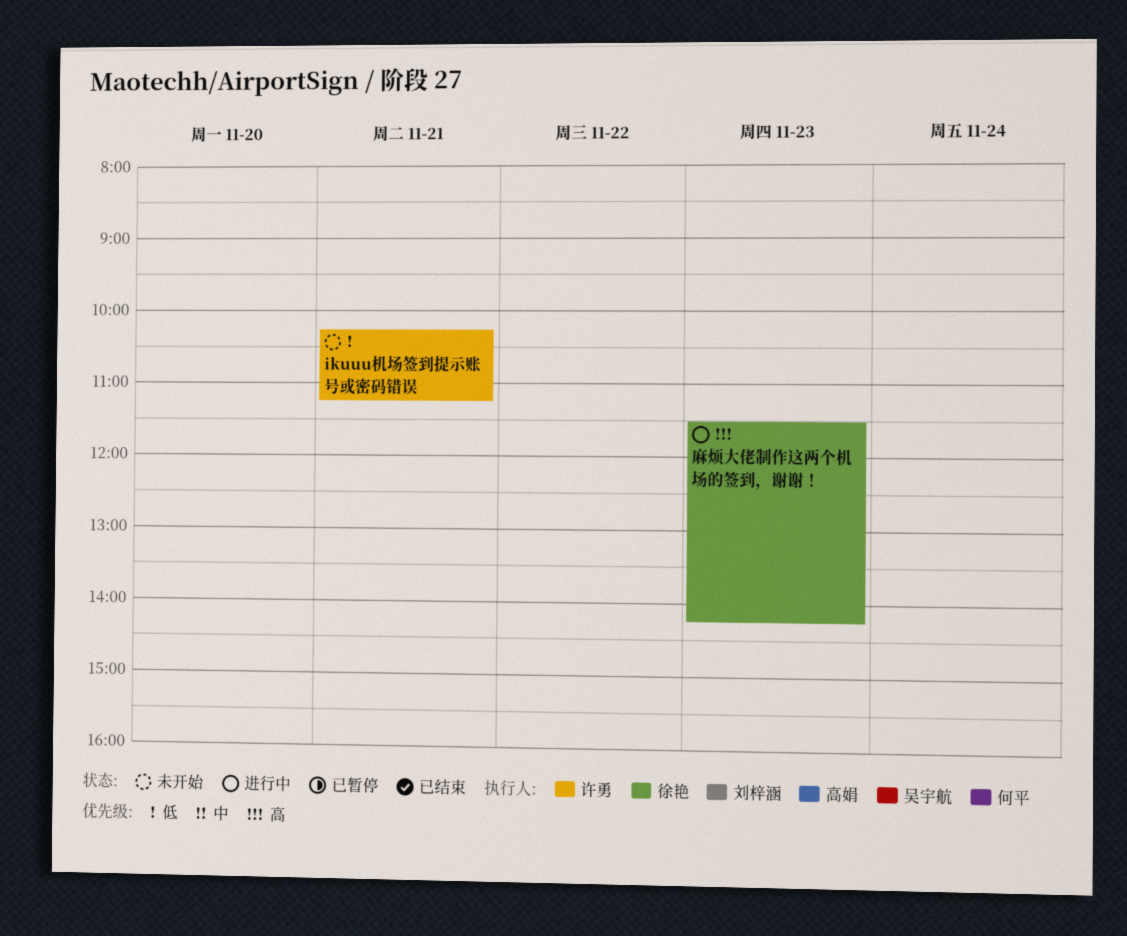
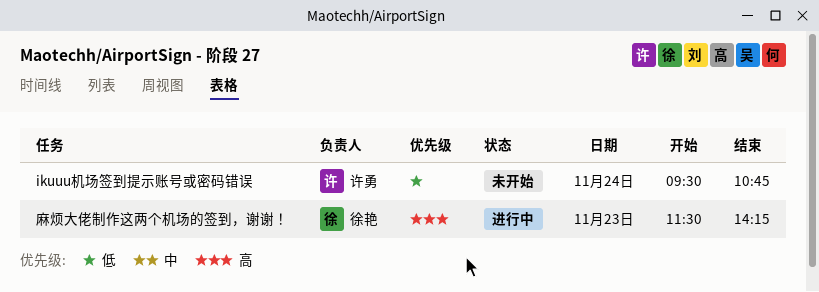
ikuuu机场签到提示账号或密码错误, day: Nov 21 -> Nov 24
ikuuu机场签到提示账号或密码错误, begins: 10:15 -> 09:30
ikuuu机场签到提示账号或密码错误, ends: 11:15 -> 10:45

